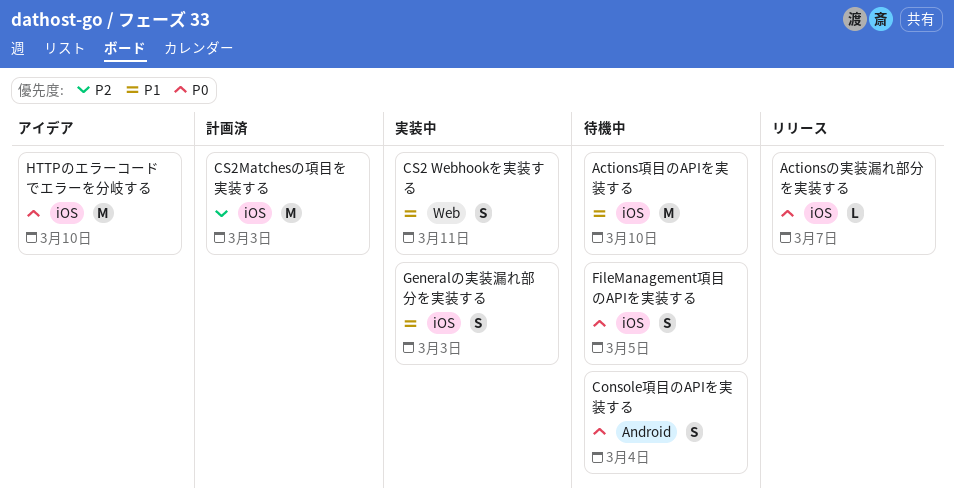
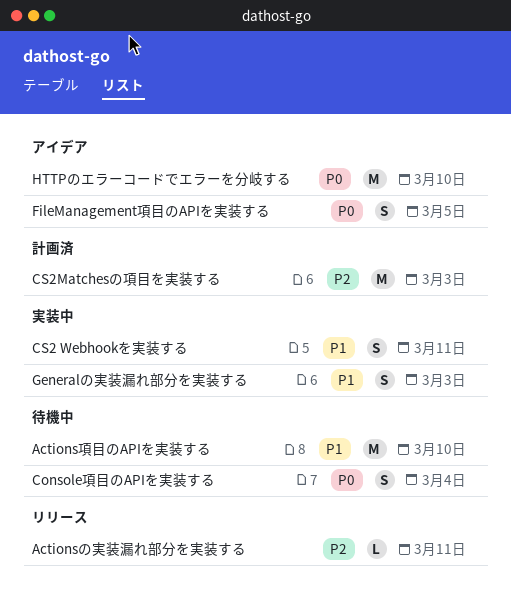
Actionsの実装漏れ部分を実装する, priority: P0 -> P2
Actionsの実装漏れ部分を実装する, due: Mar 7 -> Mar 11
FileManagement項目のAPIを実装する, status: 待機中 -> アイデア

